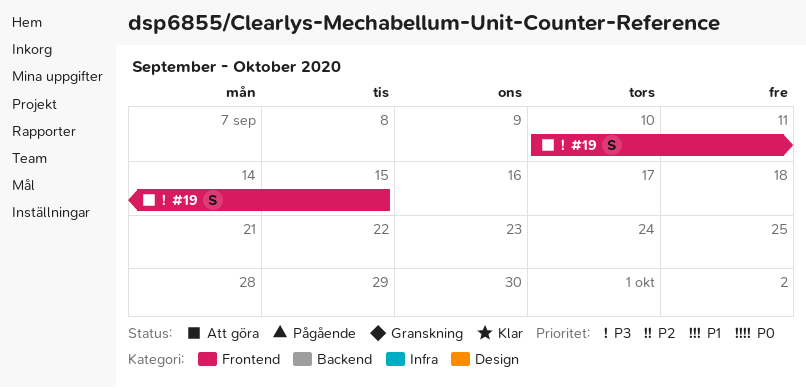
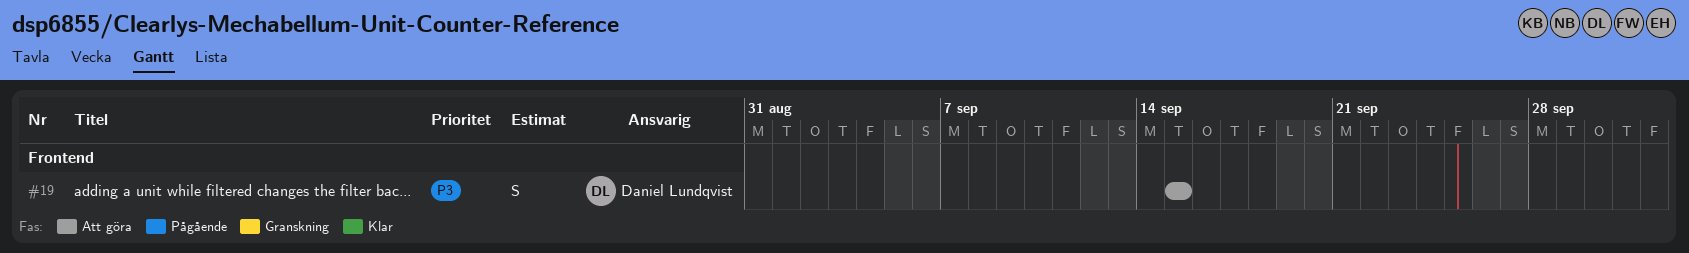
#19, start: Sep 10 -> Sep 15

